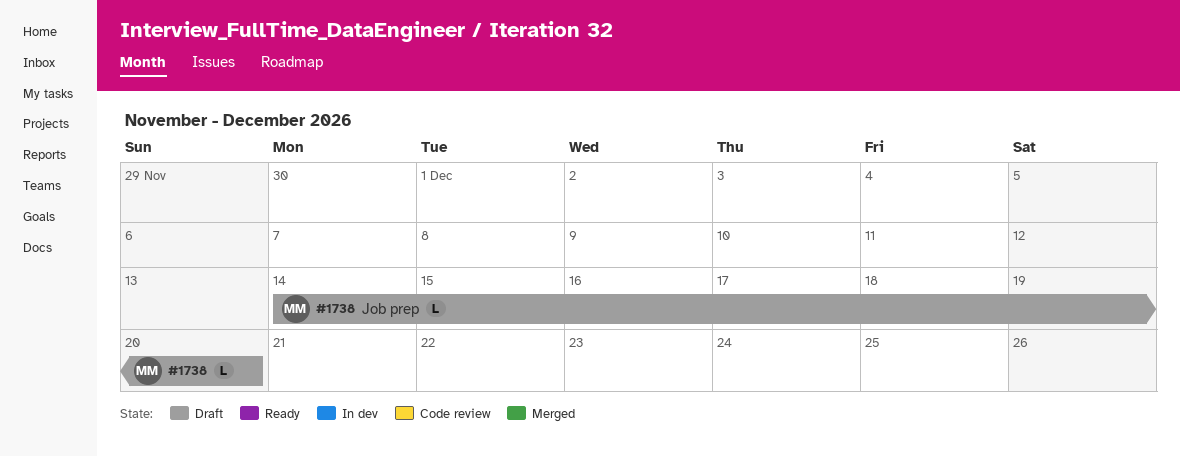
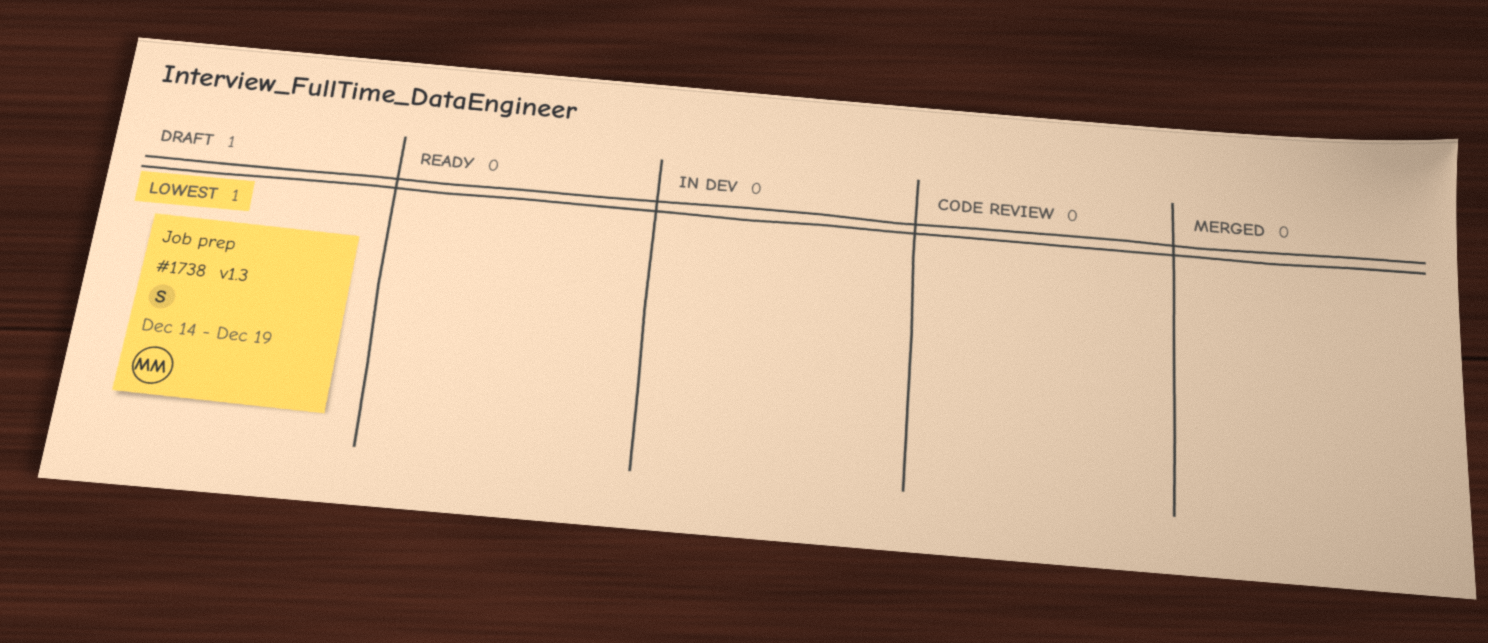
#1738, estimate: L -> S
#1738, due: Dec 20 -> Dec 19

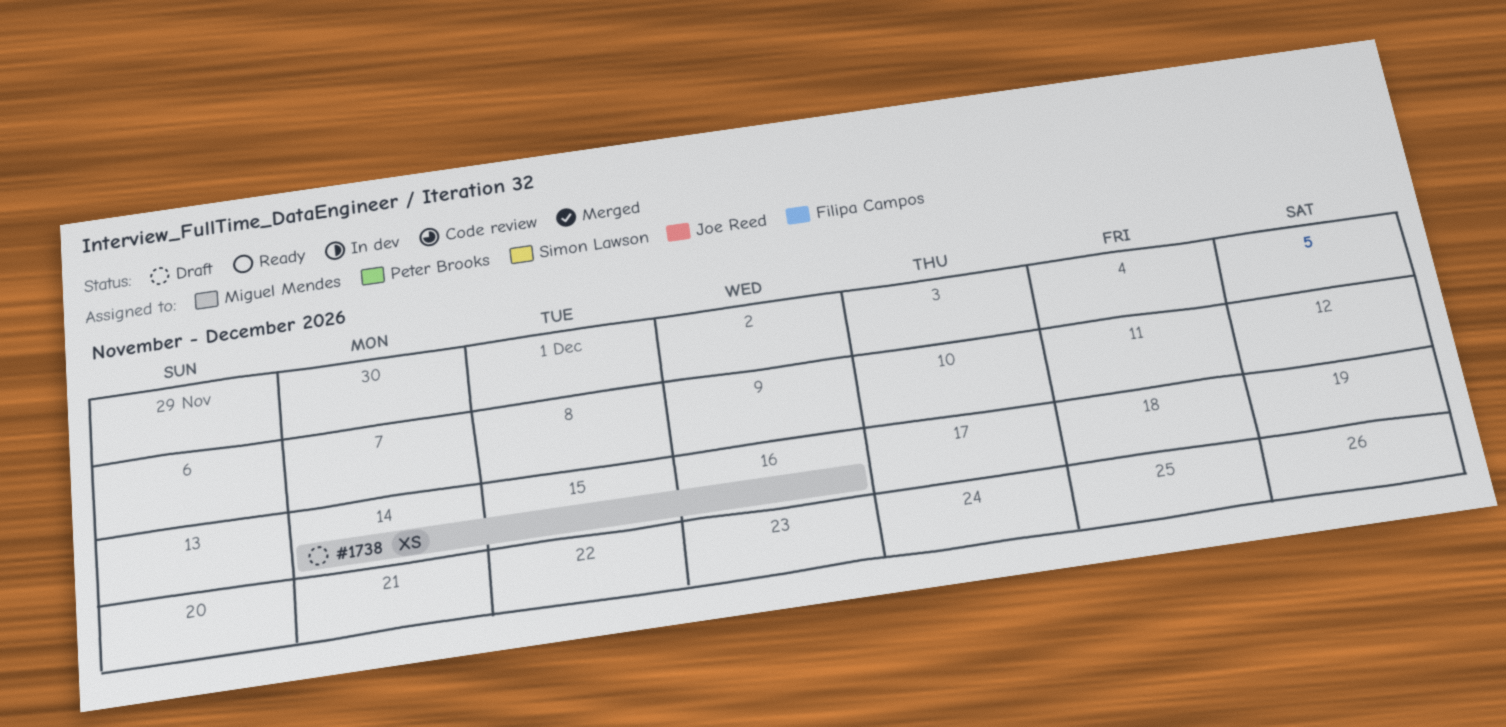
#1738, estimate: S -> XS
#1738, due: Dec 19 -> Dec 16

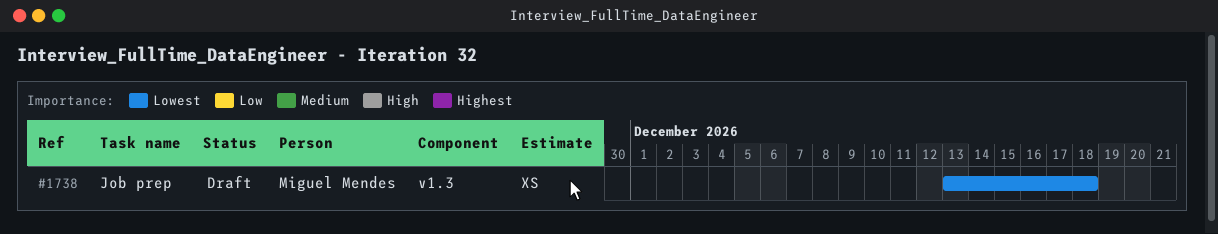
#1738, start: Dec 14 -> Dec 13
#1738, due: Dec 16 -> Dec 18

